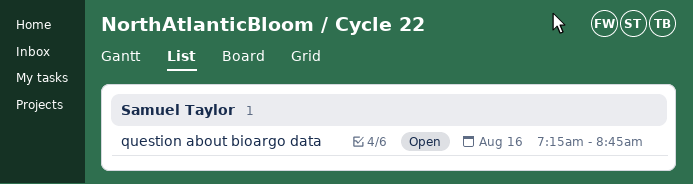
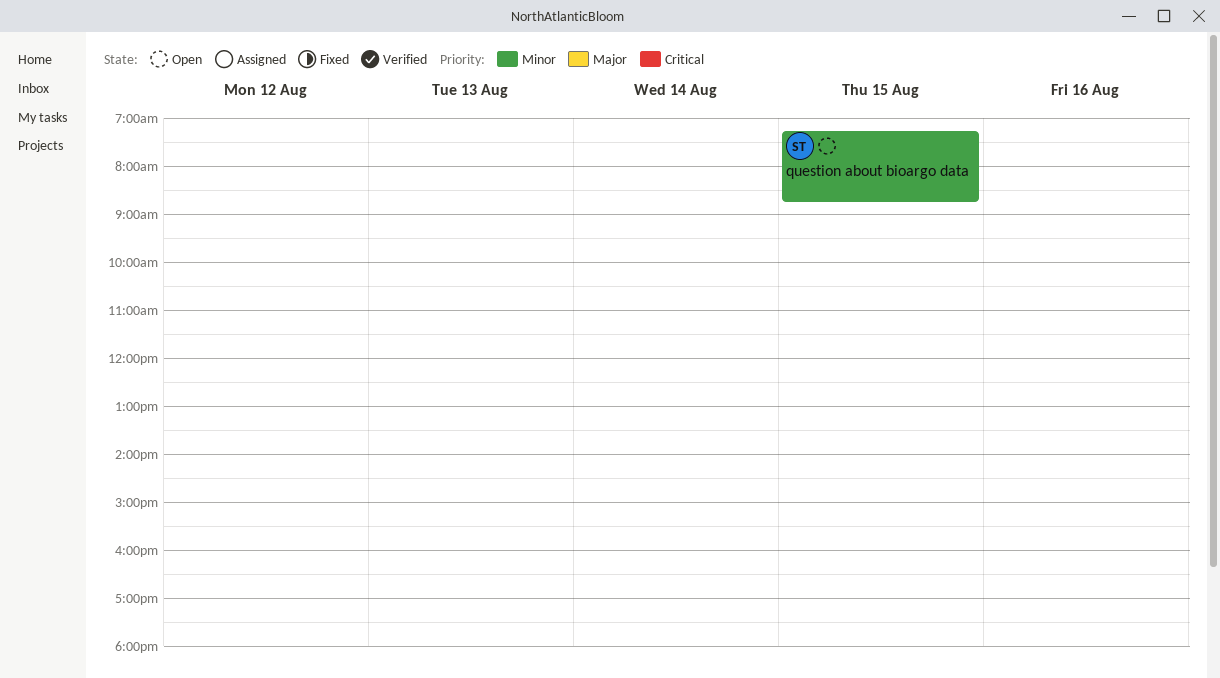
question about bioargo data, day: Aug 16 -> Aug 15

